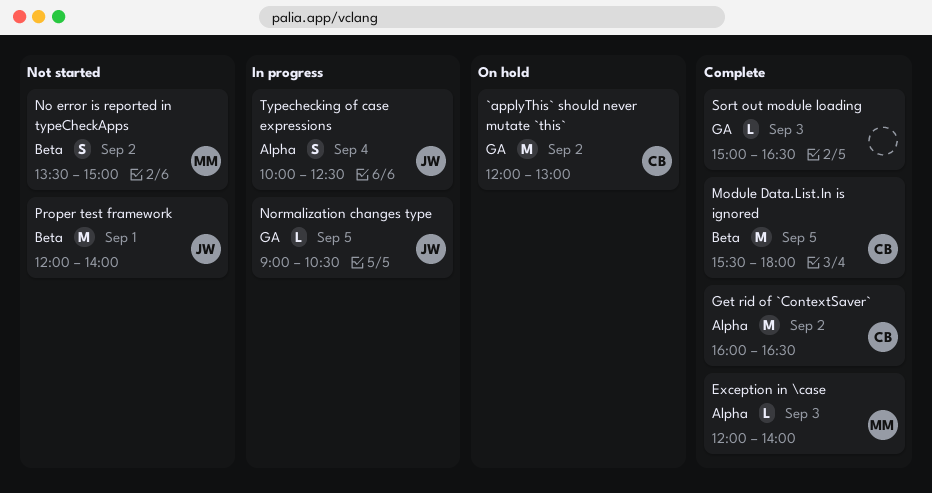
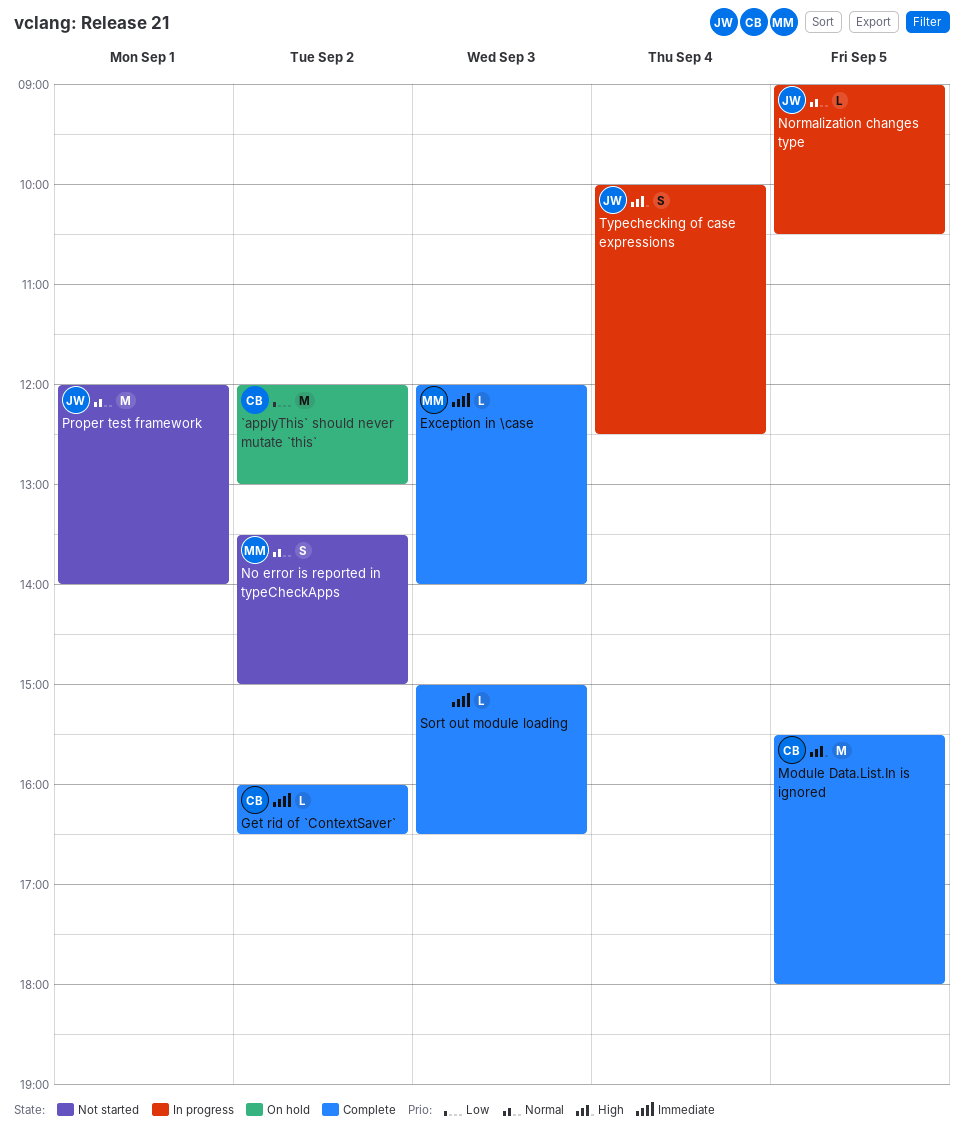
Get rid of `ContextSaver`, estimate: M -> L

